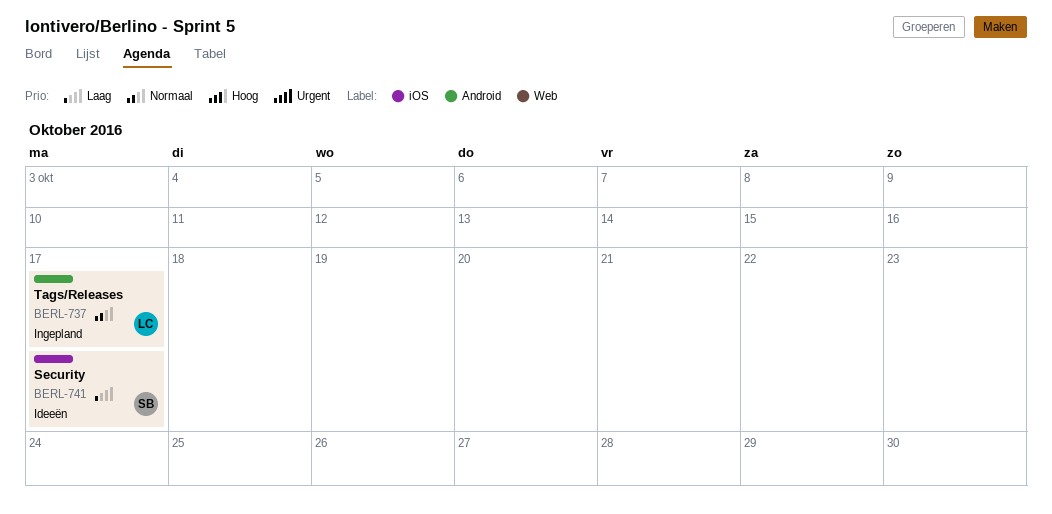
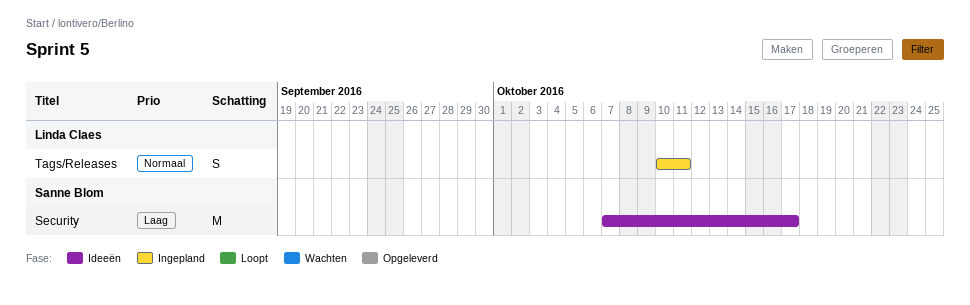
Tags/Releases, due: Oct 17 -> Oct 11

